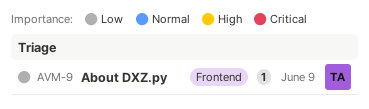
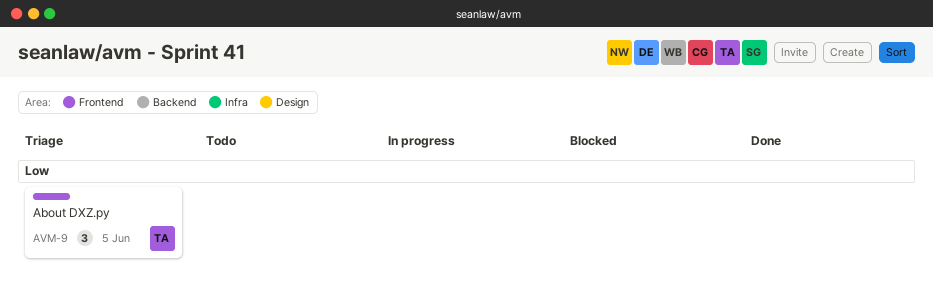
AVM-9, estimate: 1 -> 3
AVM-9, due: Jun 9 -> Jun 5

